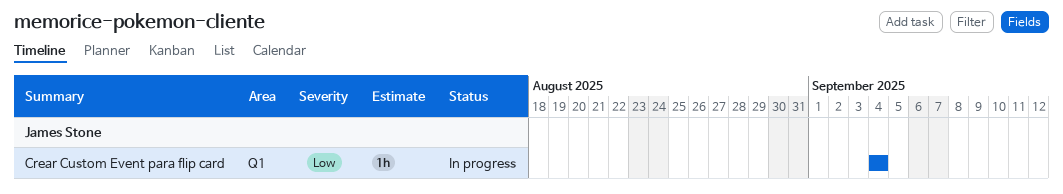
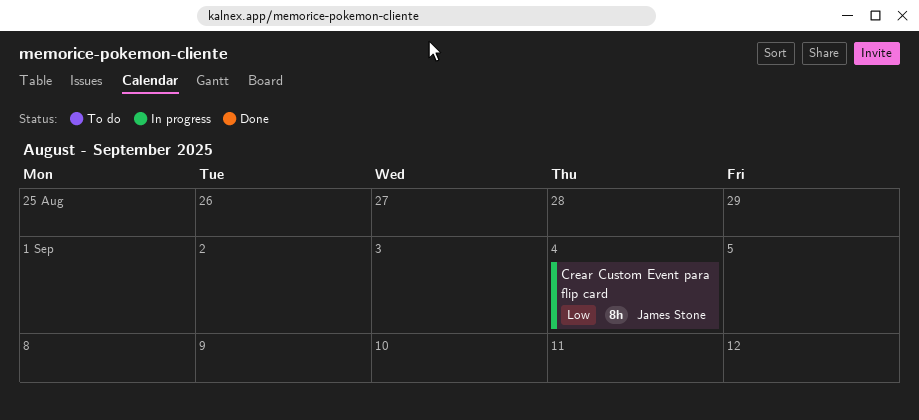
Crear Custom Event para flip card, estimate: 1h -> 8h

